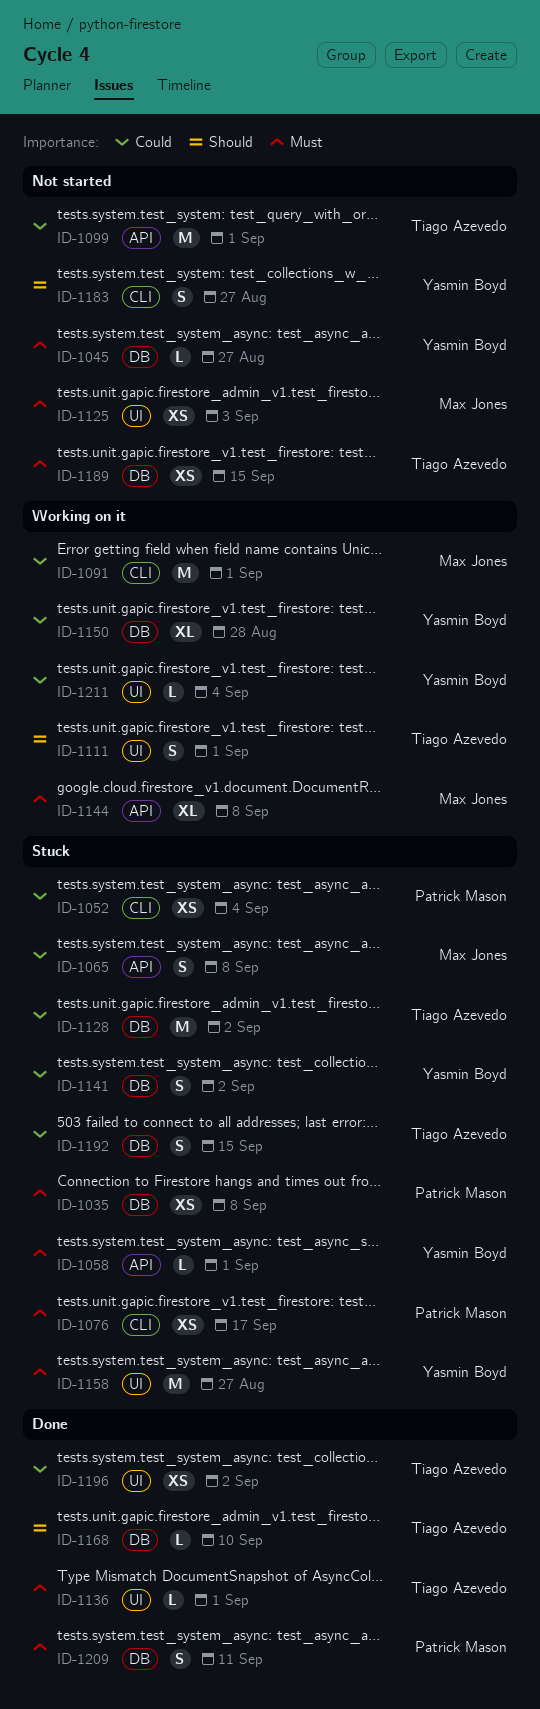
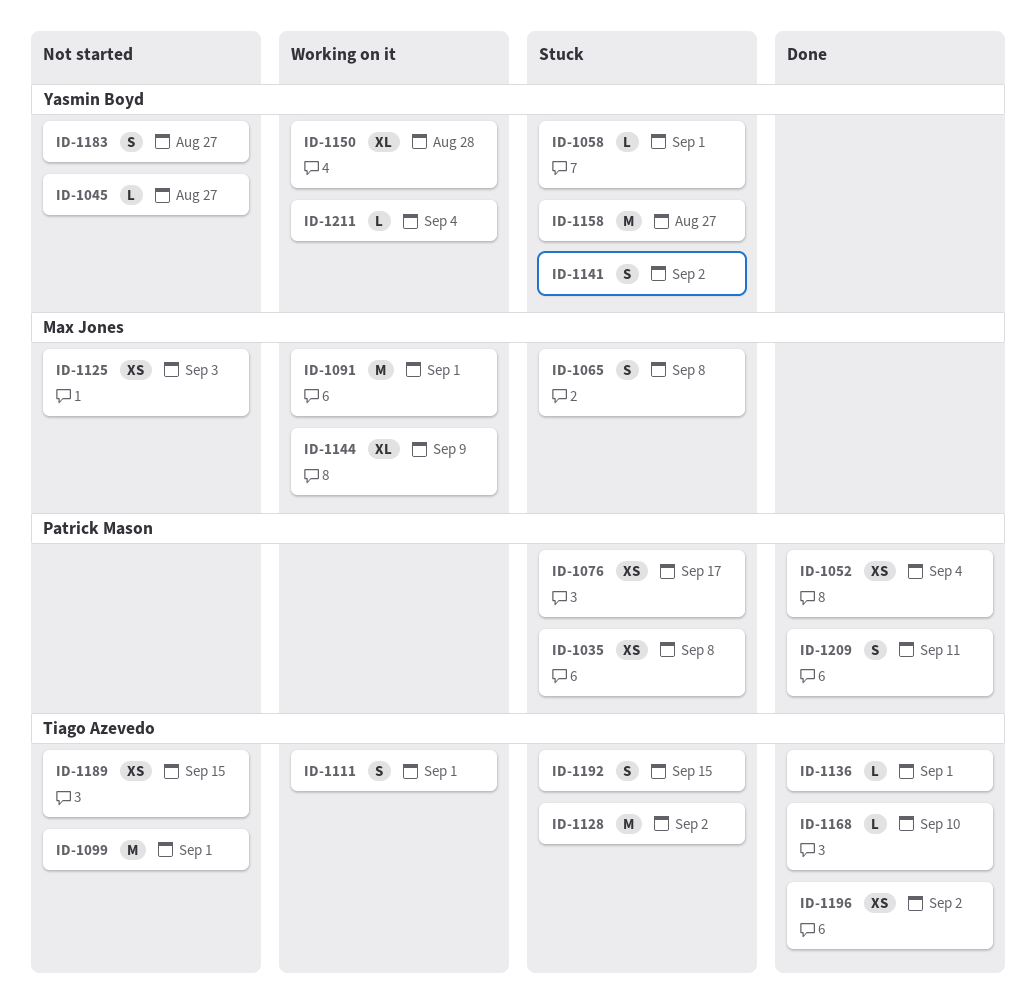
ID-1052, status: Stuck -> Done
ID-1144, due: Sep 8 -> Sep 9

